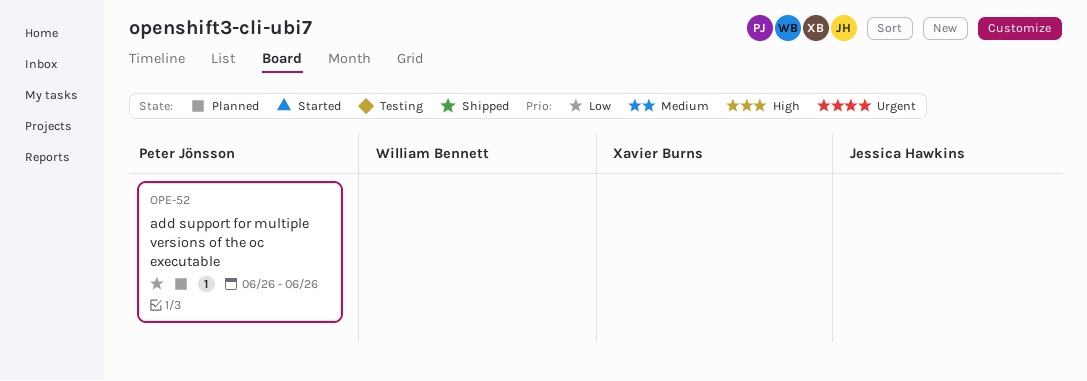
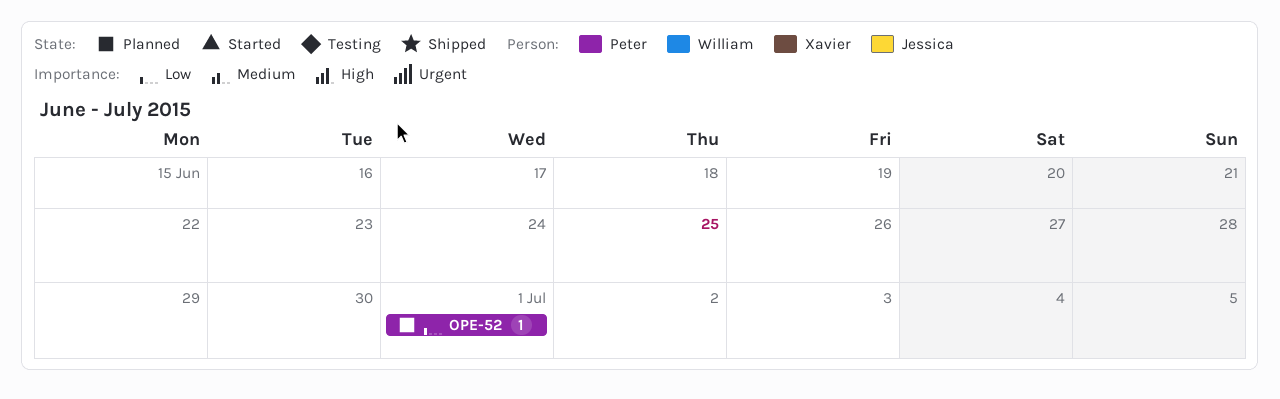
OPE-52, start: Jun 26 -> Jul 1
OPE-52, due: Jun 26 -> Jul 1

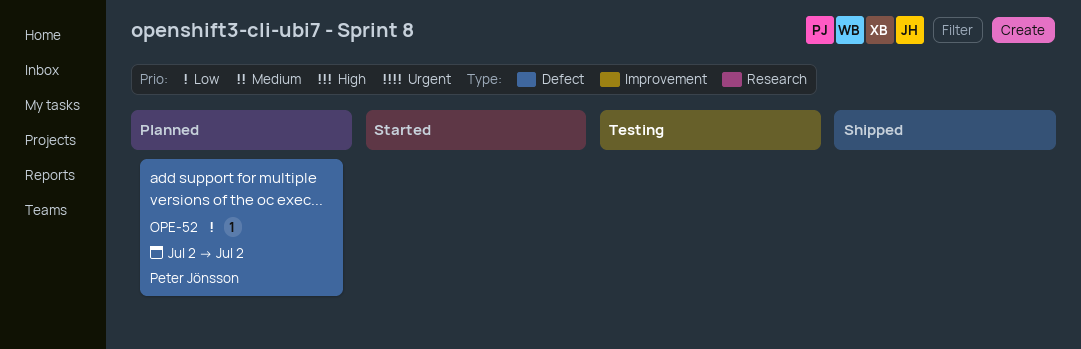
OPE-52, start: Jul 1 -> Jul 2
OPE-52, due: Jul 1 -> Jul 2

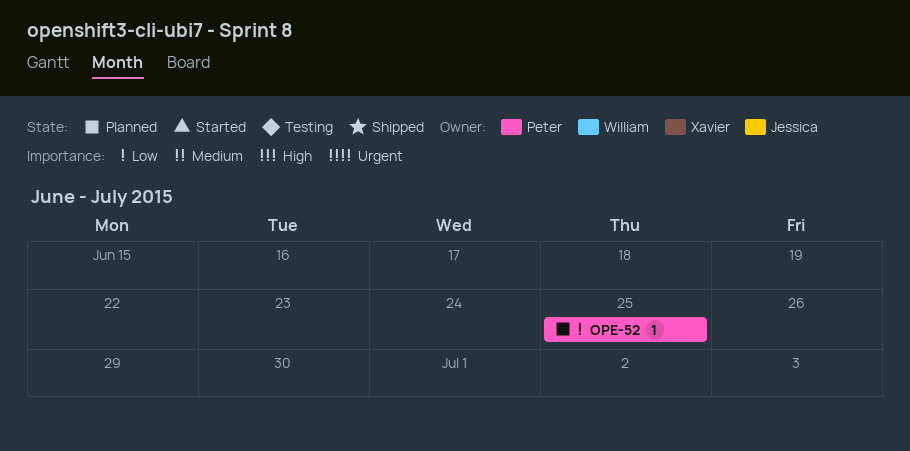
OPE-52, start: Jul 2 -> Jun 25
OPE-52, due: Jul 2 -> Jun 25

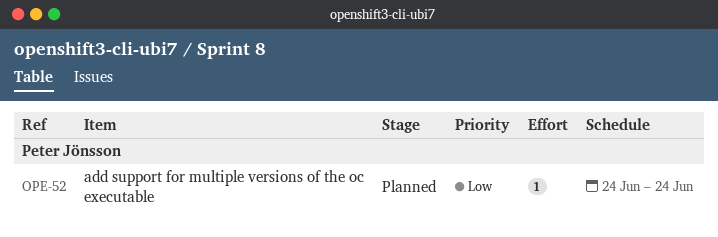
OPE-52, start: Jun 25 -> Jun 24
OPE-52, due: Jun 25 -> Jun 24

